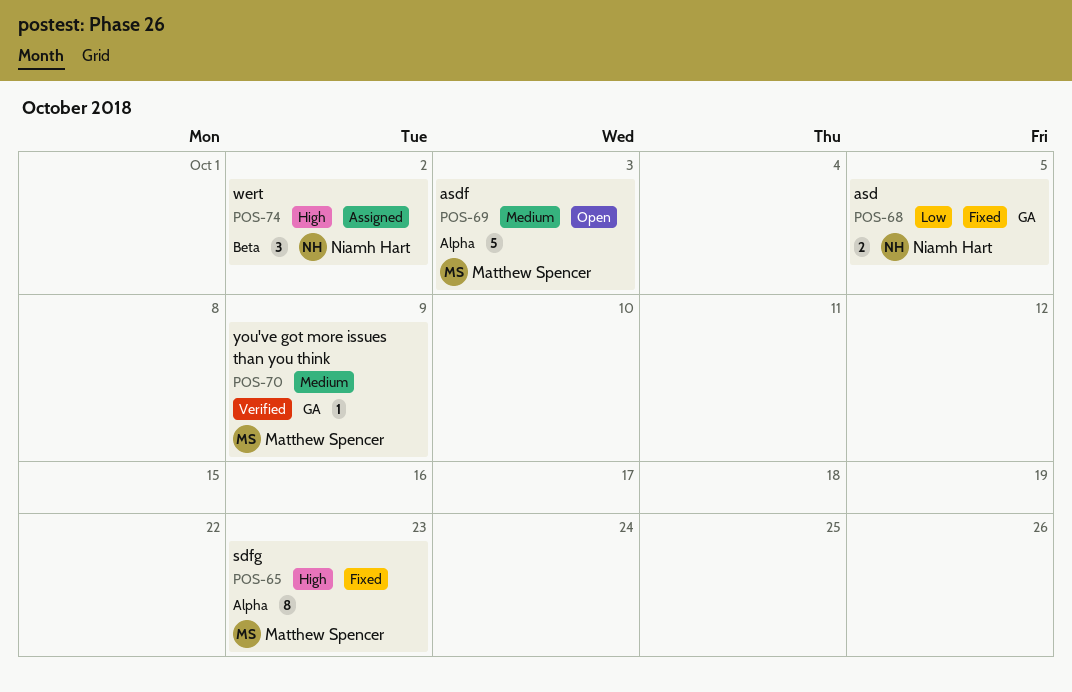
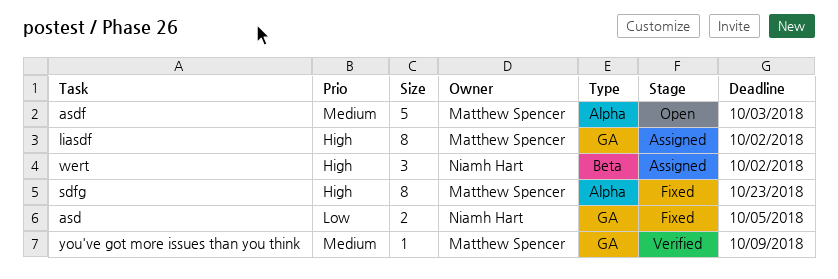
liasdf: none -> present

